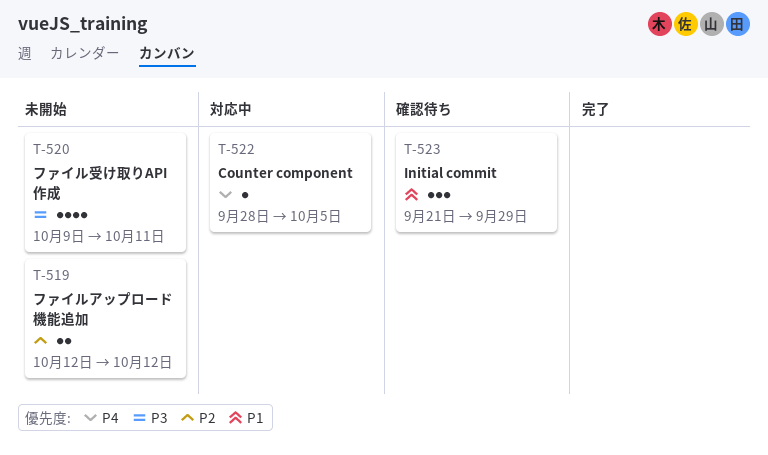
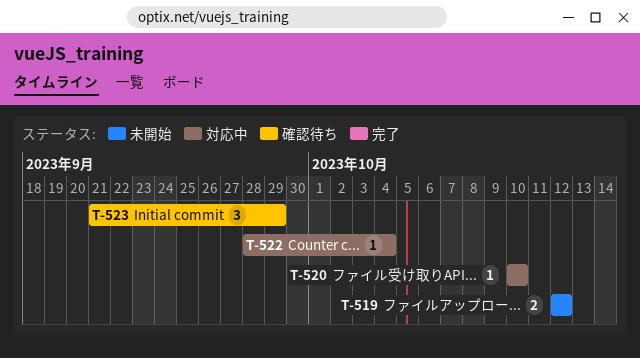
T-520, status: 未開始 -> 対応中
T-520, estimate: 4 -> 1
T-520, start: Oct 9 -> Oct 10
T-520, due: Oct 11 -> Oct 10
T-522, due: Oct 5 -> Oct 4

